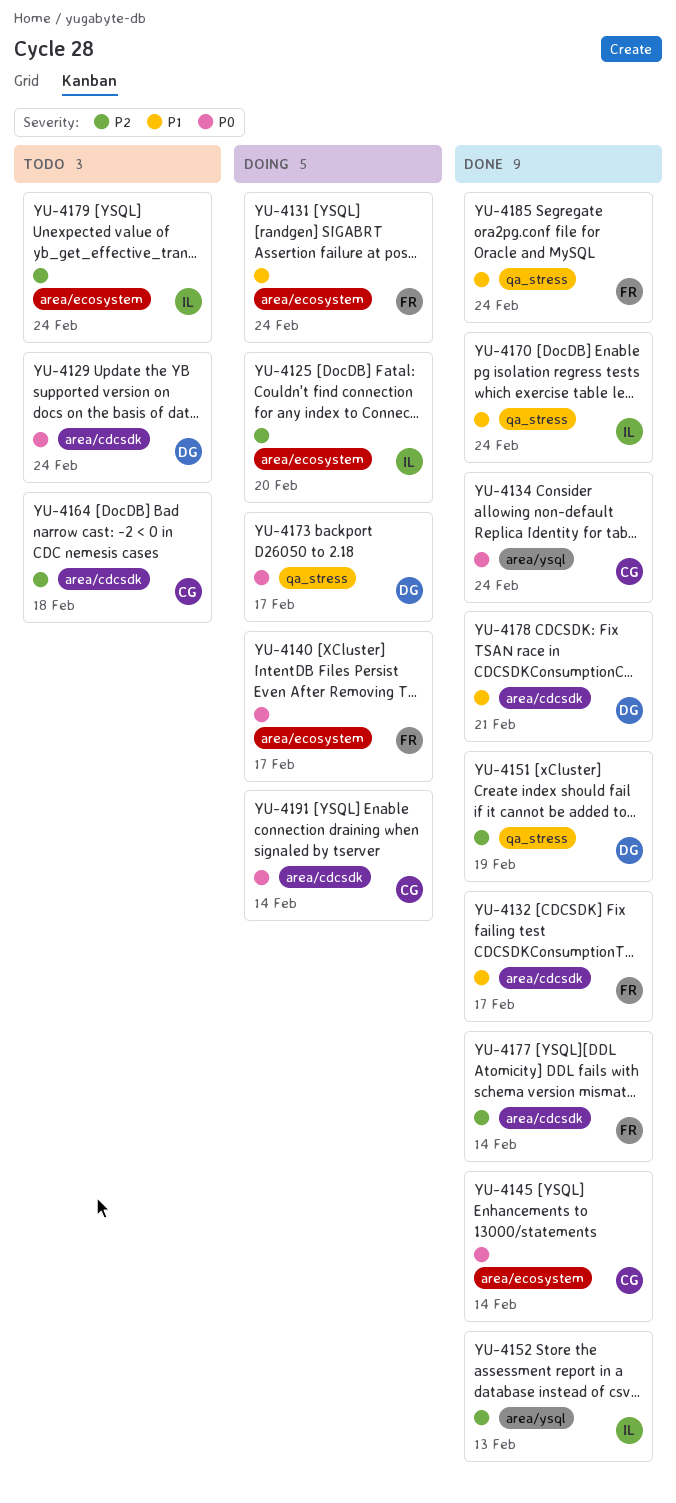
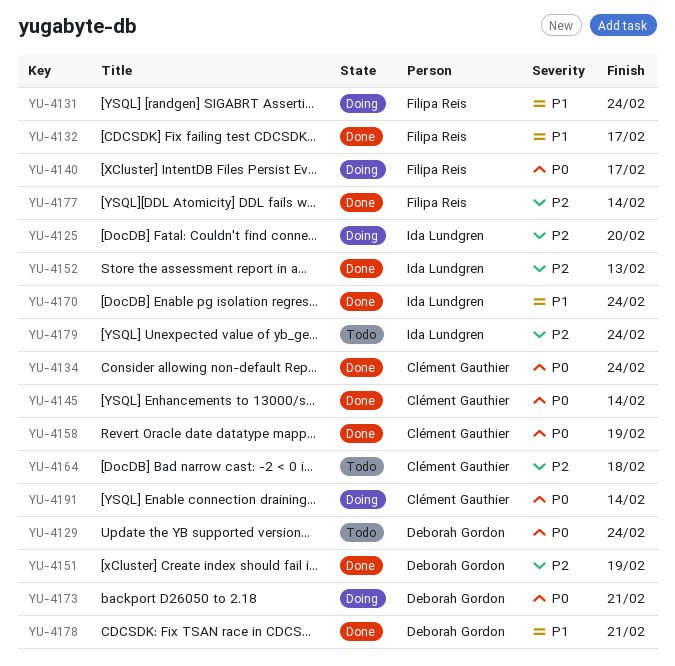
YU-4158: none -> present
YU-4173, due: Feb 17 -> Feb 21
YU-4185: present -> none

